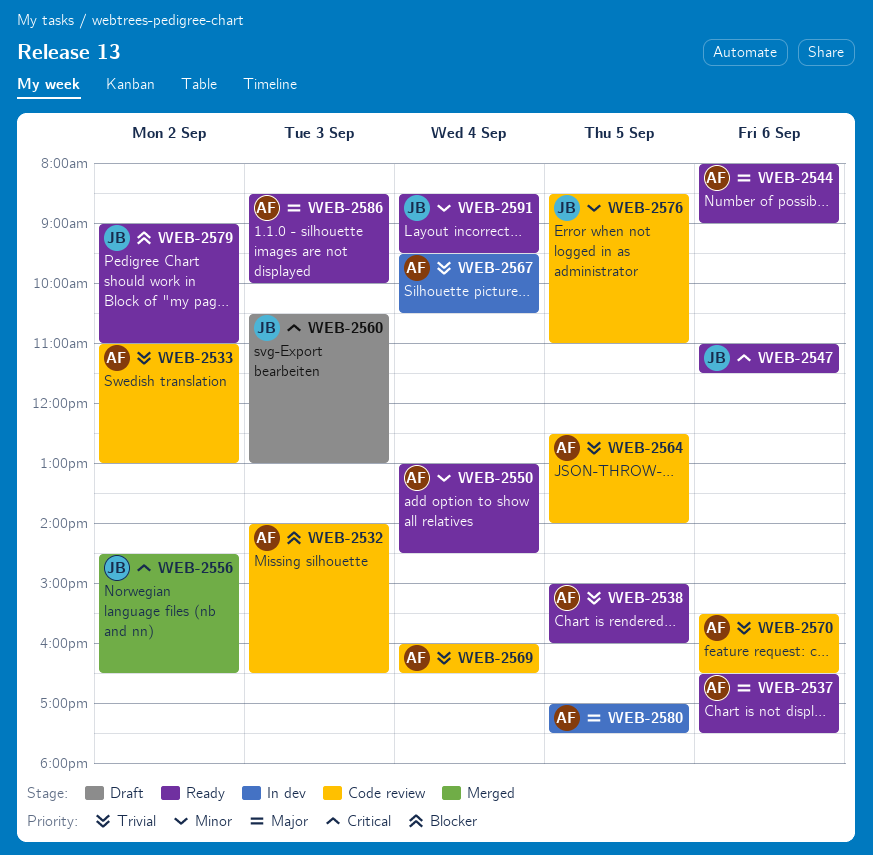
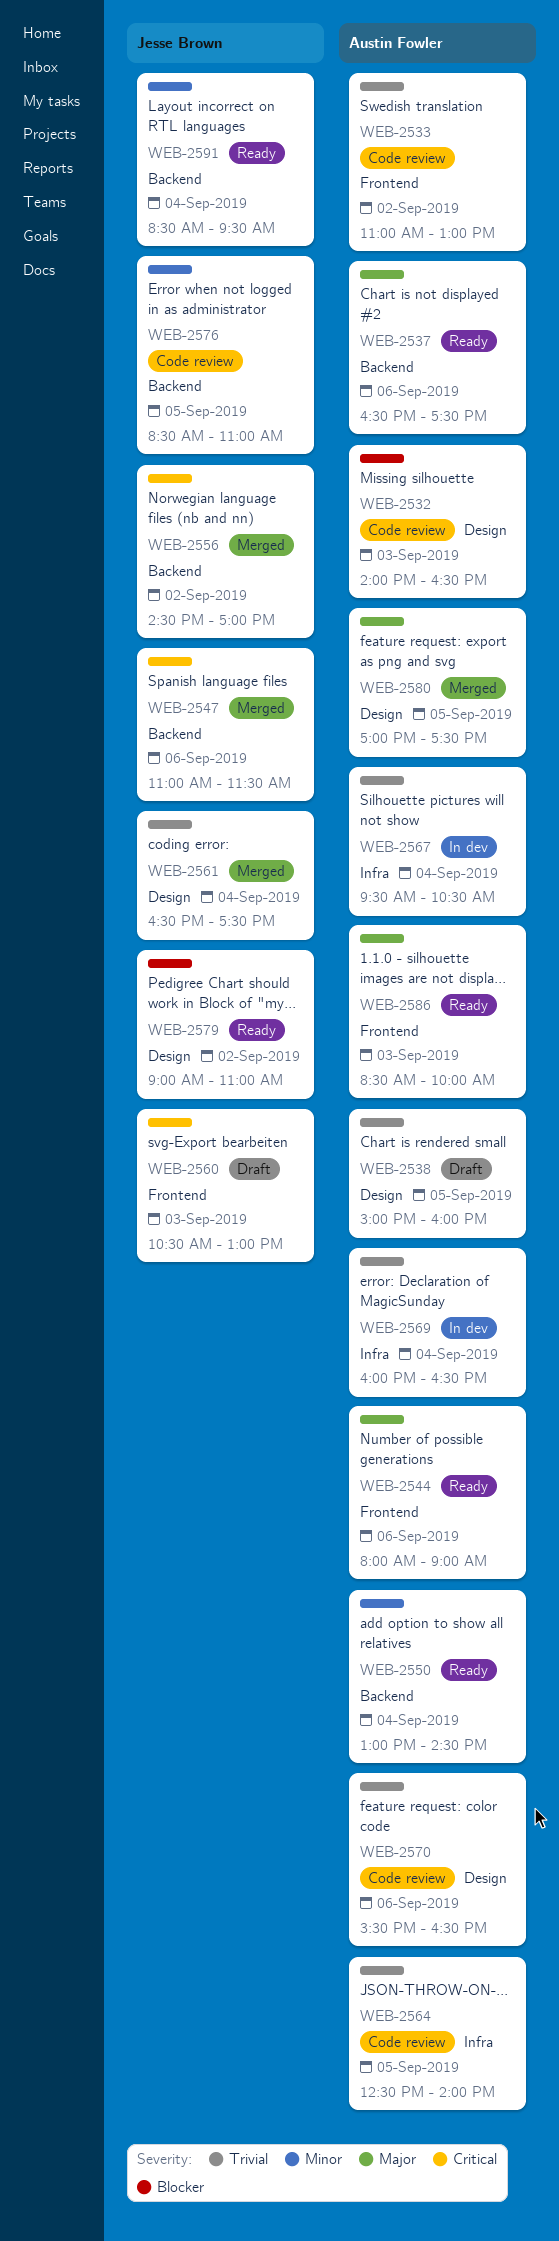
WEB-2538, status: Ready -> Draft
WEB-2547, status: Ready -> Merged
WEB-2556, ends: 16:30 -> 17:00
WEB-2561: none -> present
WEB-2569, status: Code review -> In dev
WEB-2580, status: In dev -> Merged

